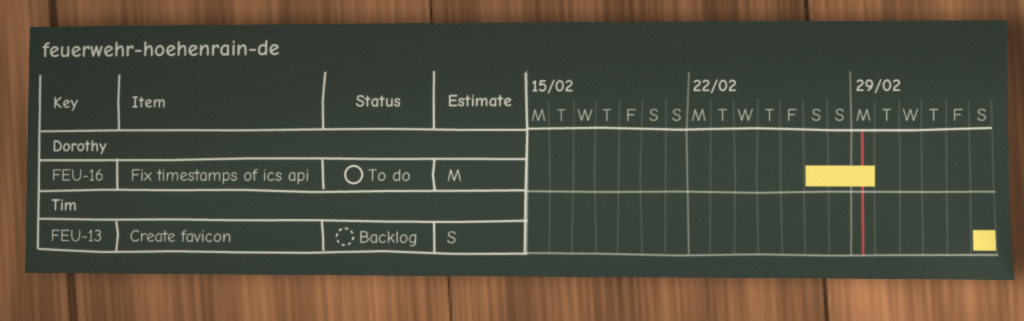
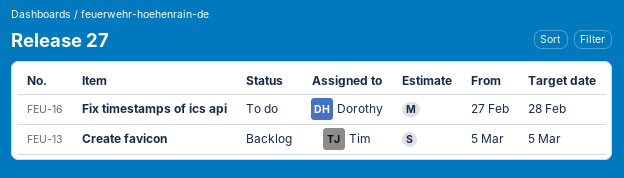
FEU-16, due: Feb 29 -> Feb 28

